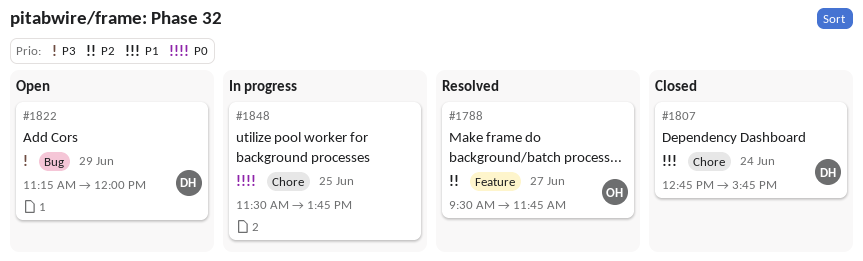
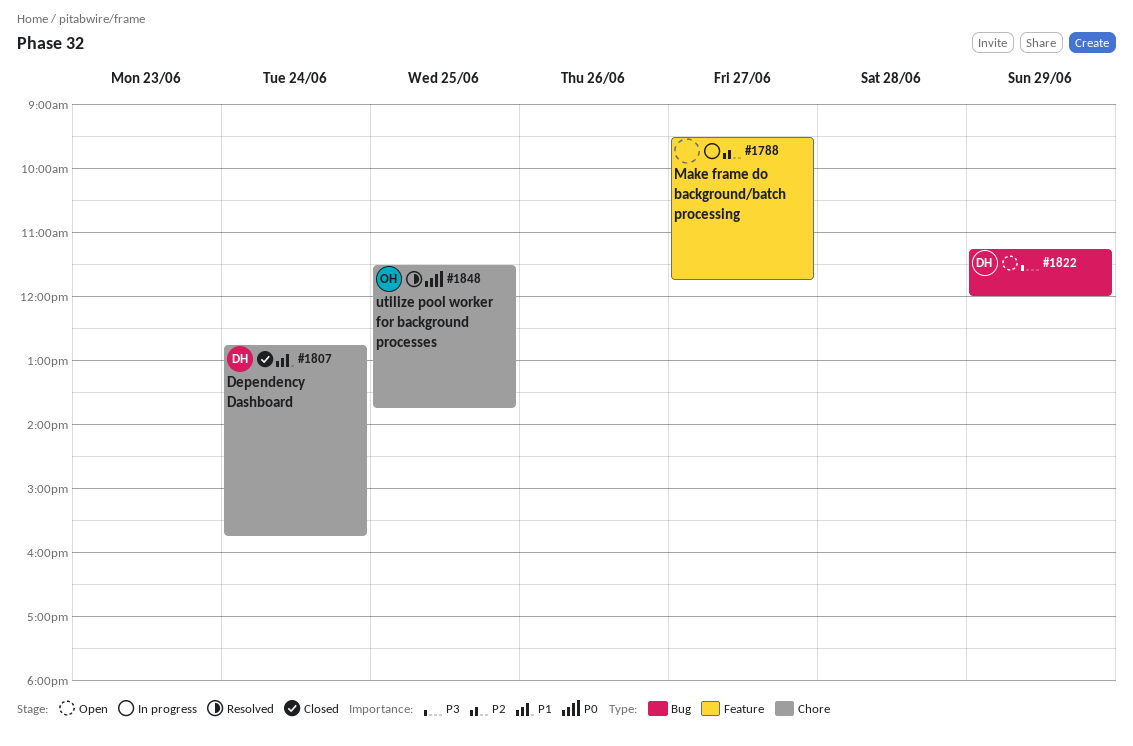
#1788, status: Resolved -> In progress
#1788, owner: OH -> none
#1848, status: In progress -> Resolved
#1848, owner: none -> OH

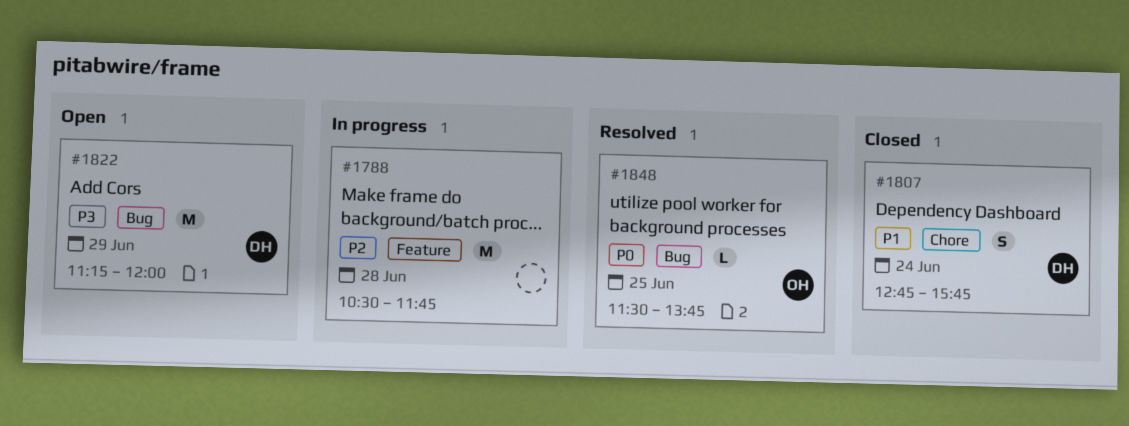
#1788, day: Jun 27 -> Jun 28
#1788, begins: 09:30 -> 10:30
#1848, label: Chore -> Bug

